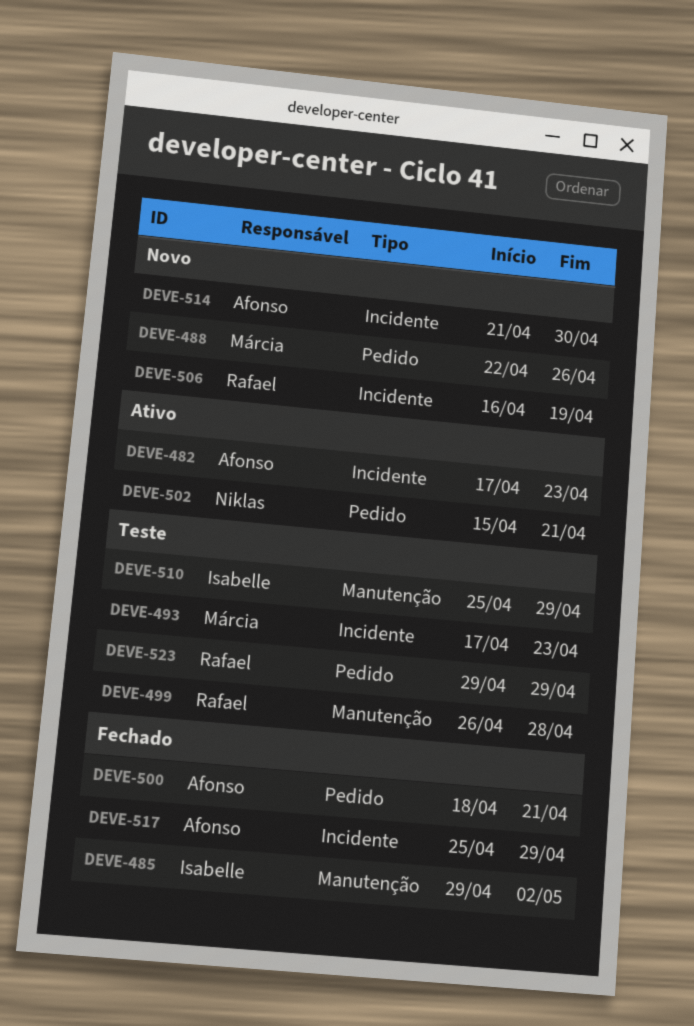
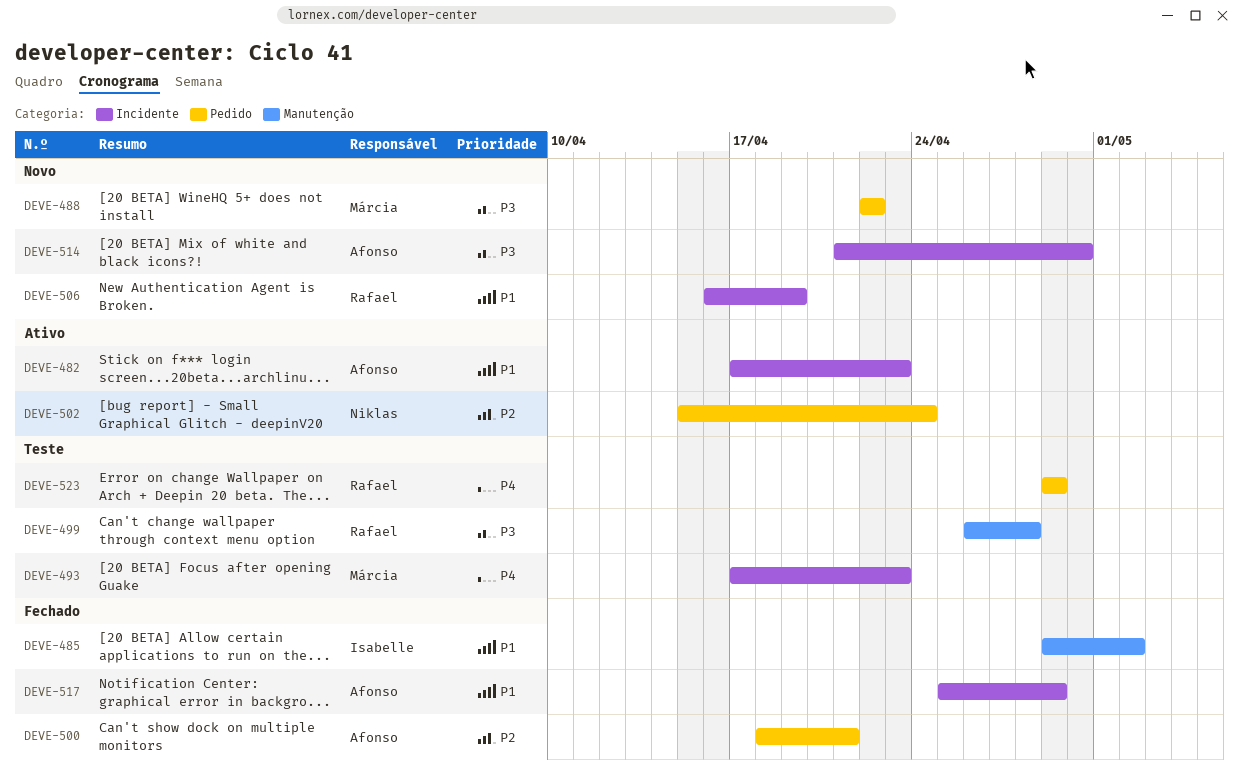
DEVE-488, due: Apr 26 -> Apr 22
DEVE-502, due: Apr 21 -> Apr 24
DEVE-510: present -> none

